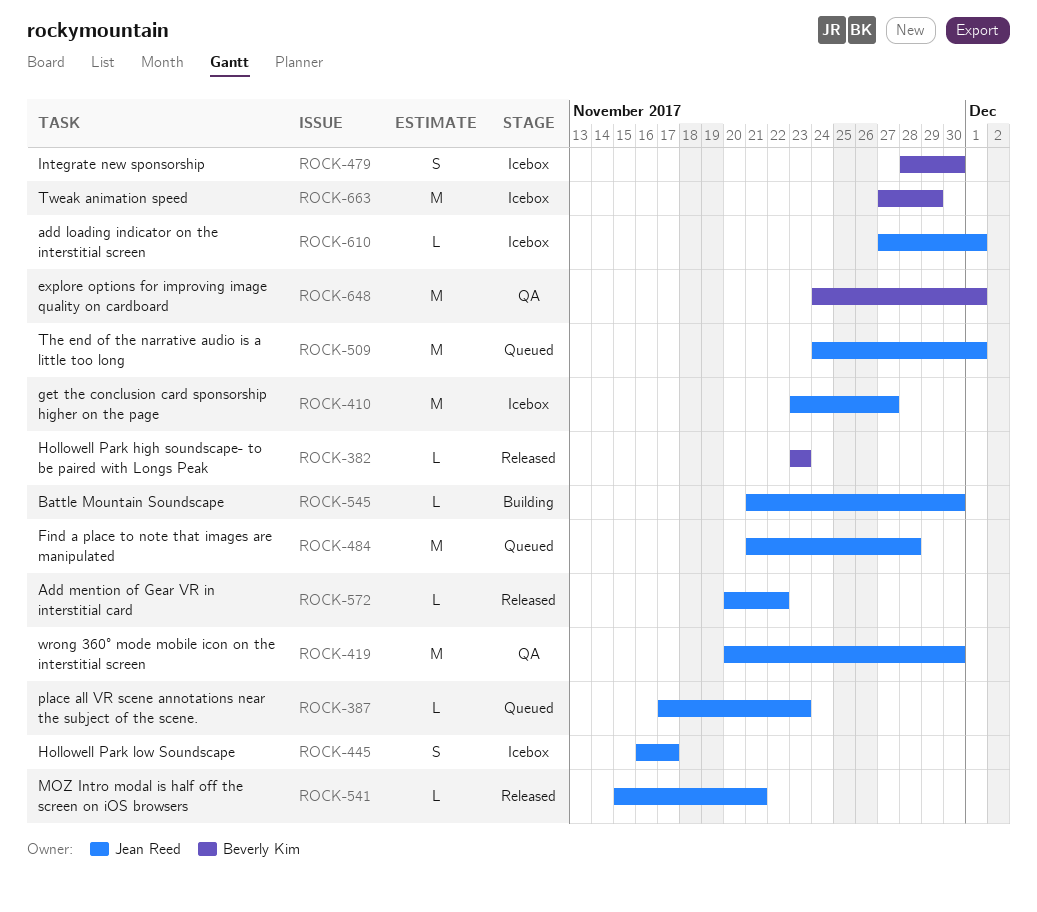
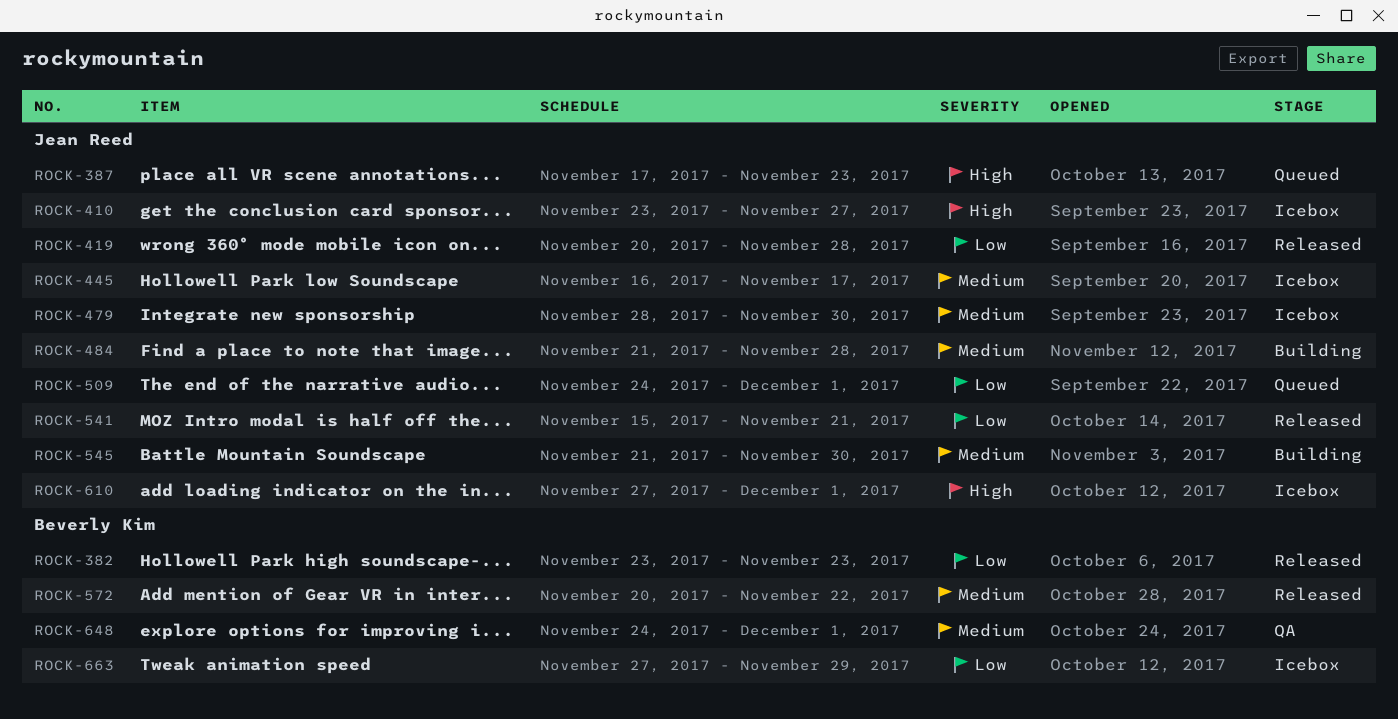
ROCK-419, status: QA -> Released
ROCK-419, due: Nov 30 -> Nov 28
ROCK-479, owner: Beverly Kim -> Jean Reed
ROCK-484, status: Queued -> Building
ROCK-572, owner: Jean Reed -> Beverly Kim

